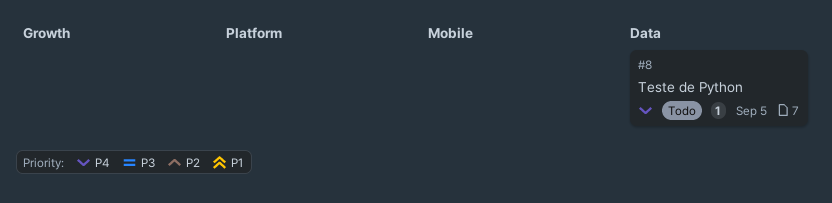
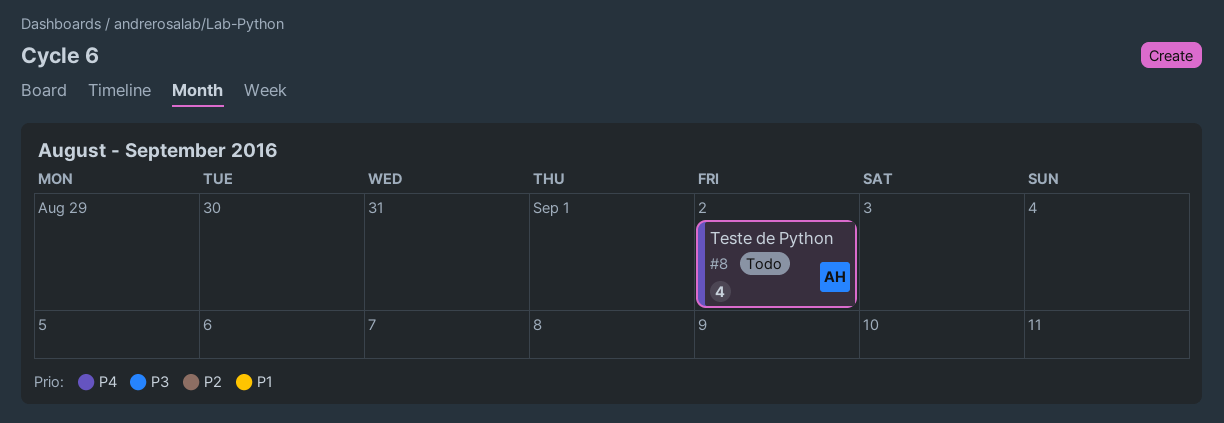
#8, estimate: 1 -> 4
#8, due: Sep 5 -> Sep 2

